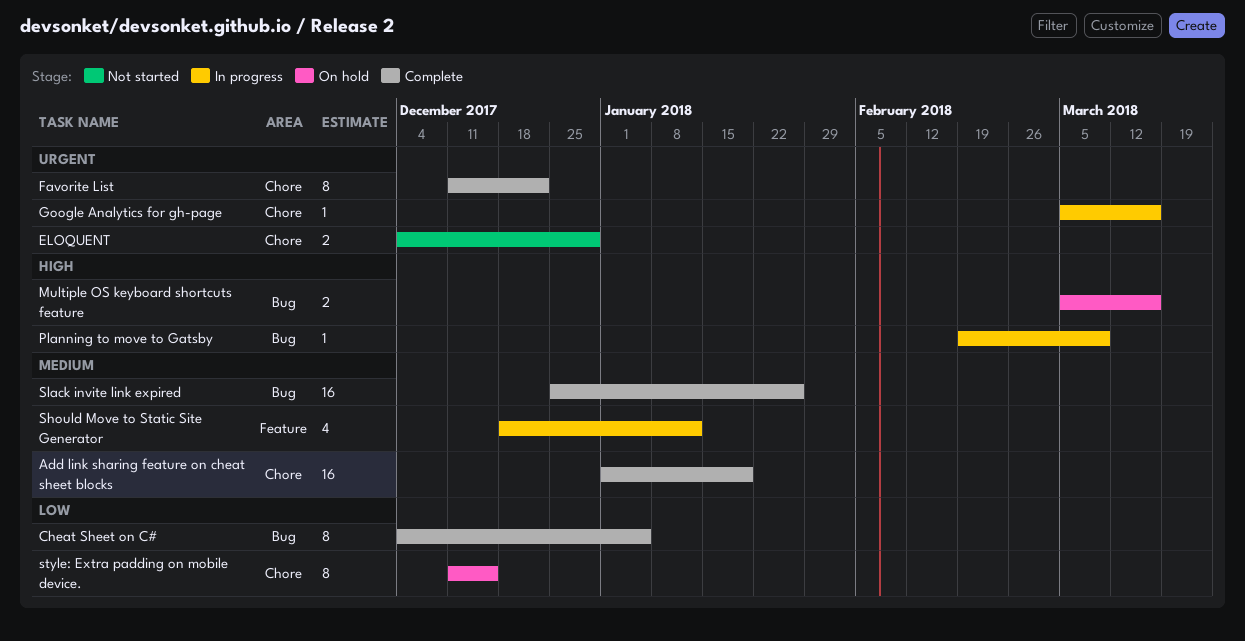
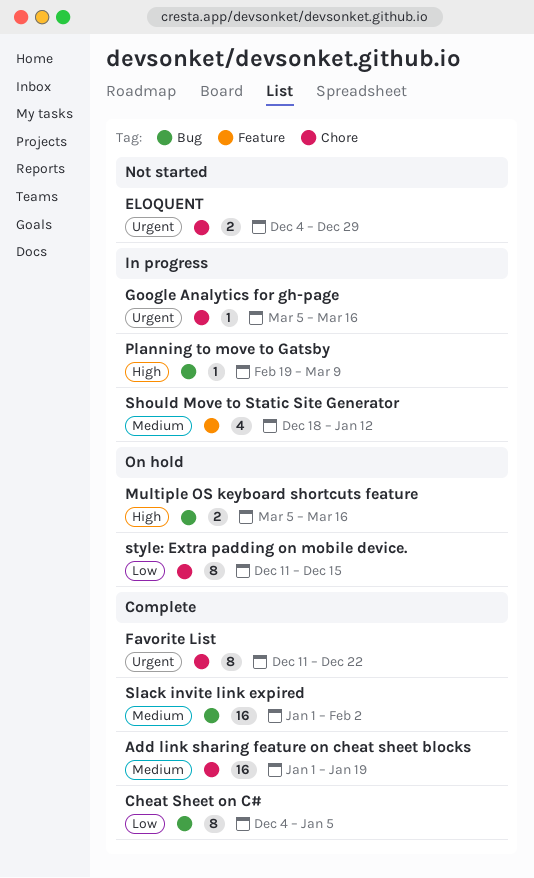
Slack invite link expired, start: Dec 25 -> Jan 1
Slack invite link expired, due: Jan 26 -> Feb 2

